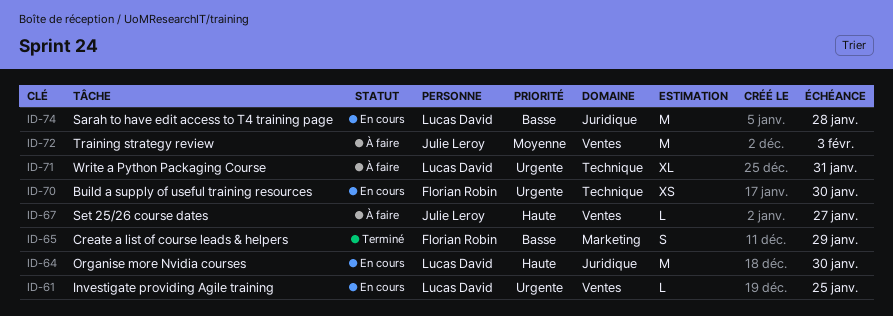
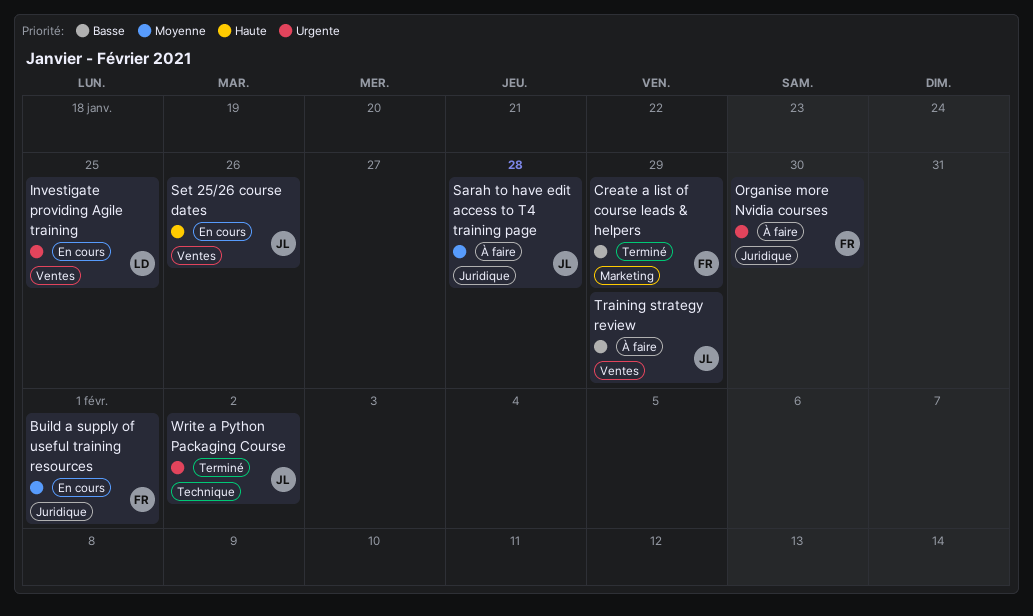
Build a supply of useful training resources, priority: Urgente -> Moyenne
Build a supply of useful training resources, label: Technique -> Juridique
Build a supply of useful training resources, due: Jan 30 -> Feb 1
Organise more Nvidia courses, status: En cours -> À faire
Organise more Nvidia courses, owner: Lucas David -> Florian Robin
Organise more Nvidia courses, priority: Haute -> Urgente
Sarah to have edit access to T4 training page, status: En cours -> À faire
Sarah to have edit access to T4 training page, owner: Lucas David -> Julie Leroy
Sarah to have edit access to T4 training page, priority: Basse -> Moyenne
Set 25/26 course dates, status: À faire -> En cours
Set 25/26 course dates, due: Jan 27 -> Jan 26
Training strategy review, priority: Moyenne -> Basse
Training strategy review, due: Feb 3 -> Jan 29
Write a Python Packaging Course, status: À faire -> Terminé
Write a Python Packaging Course, owner: Lucas David -> Julie Leroy
Write a Python Packaging Course, due: Jan 31 -> Feb 2

